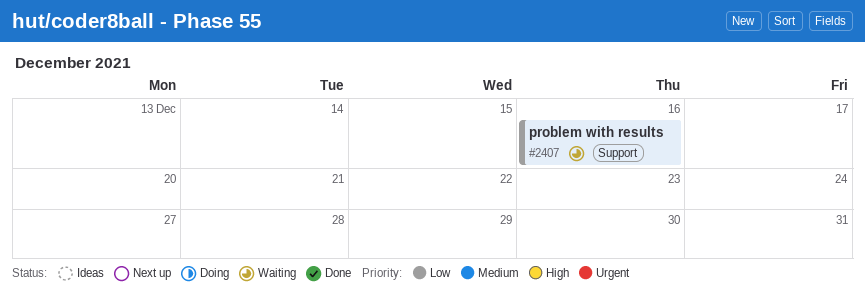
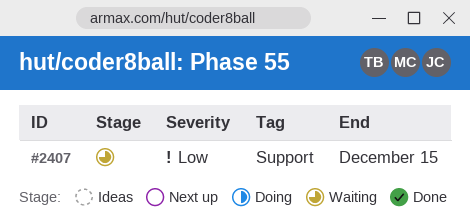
#2407, due: Dec 16 -> Dec 15

